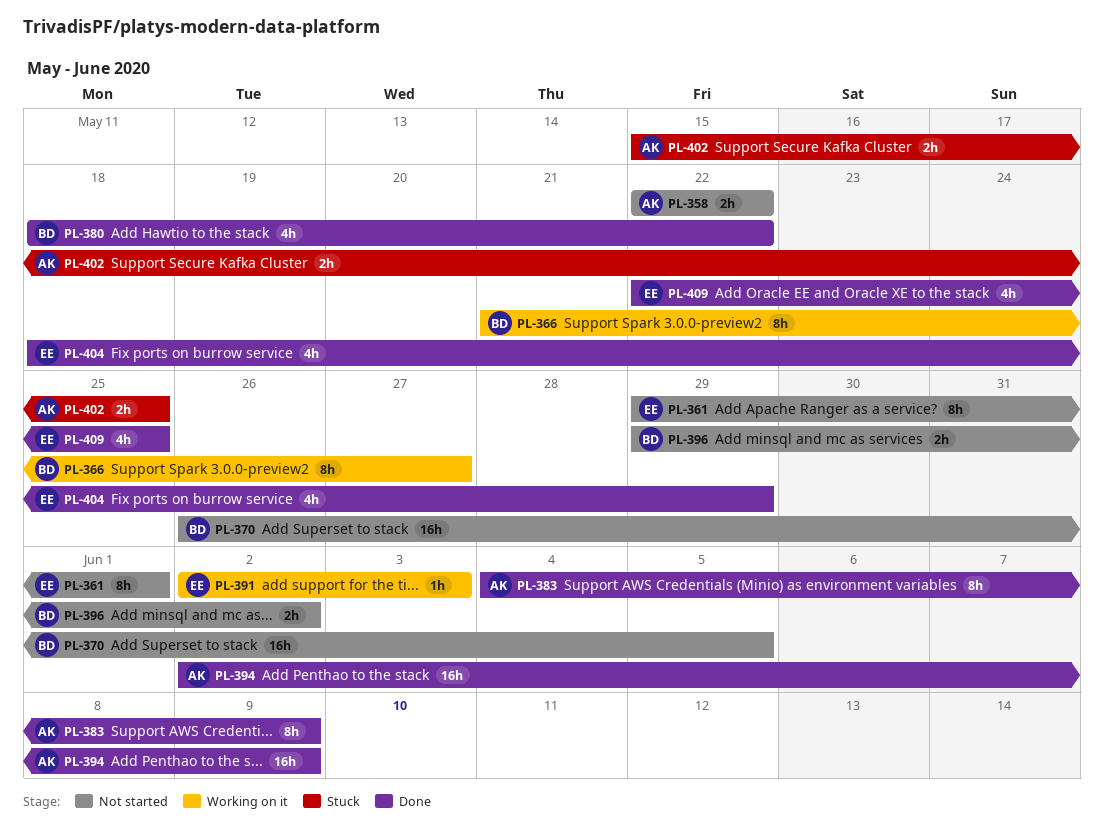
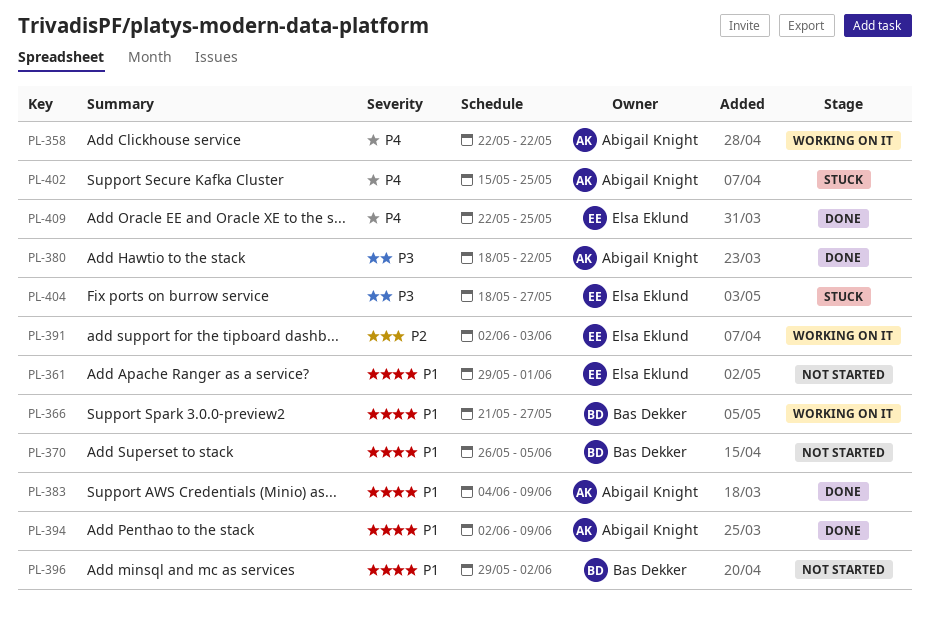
PL-358, status: Not started -> Working on it
PL-380, owner: Bas Dekker -> Abigail Knight
PL-404, status: Done -> Stuck
PL-404, due: May 29 -> May 27

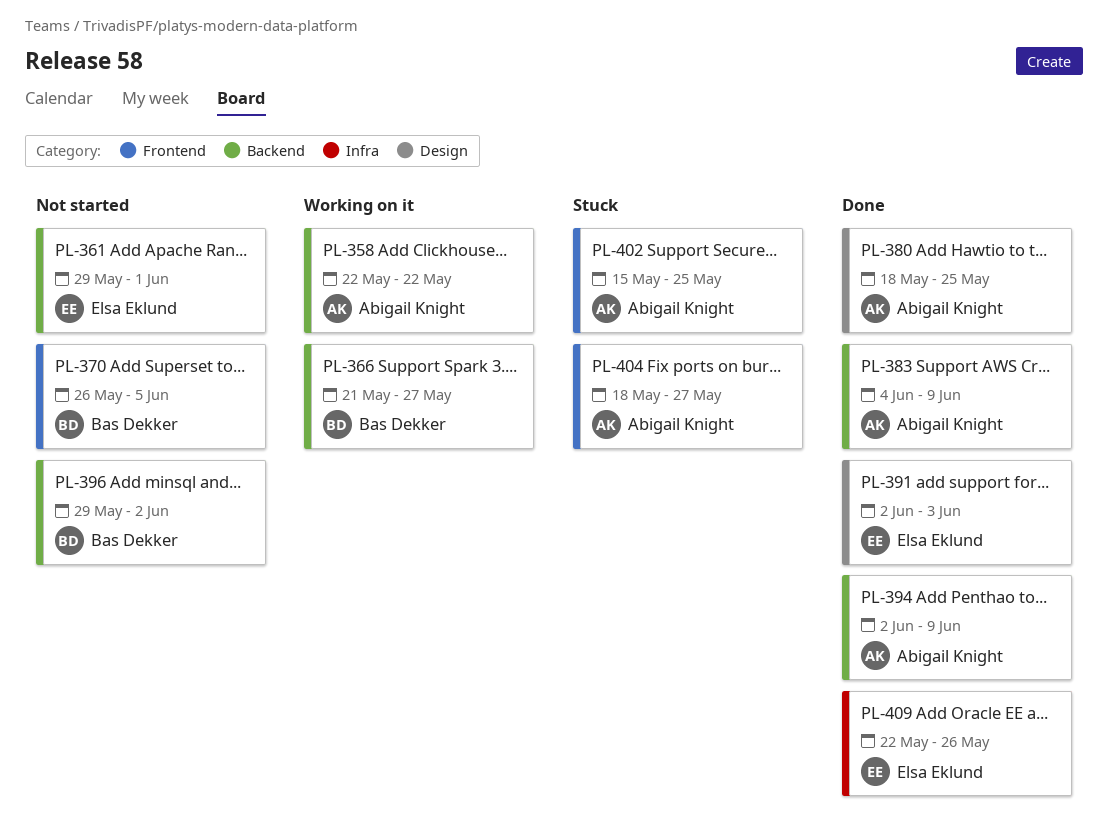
PL-380, due: May 22 -> May 25
PL-391, status: Working on it -> Done
PL-404, owner: Elsa Eklund -> Abigail Knight
PL-409, due: May 25 -> May 26

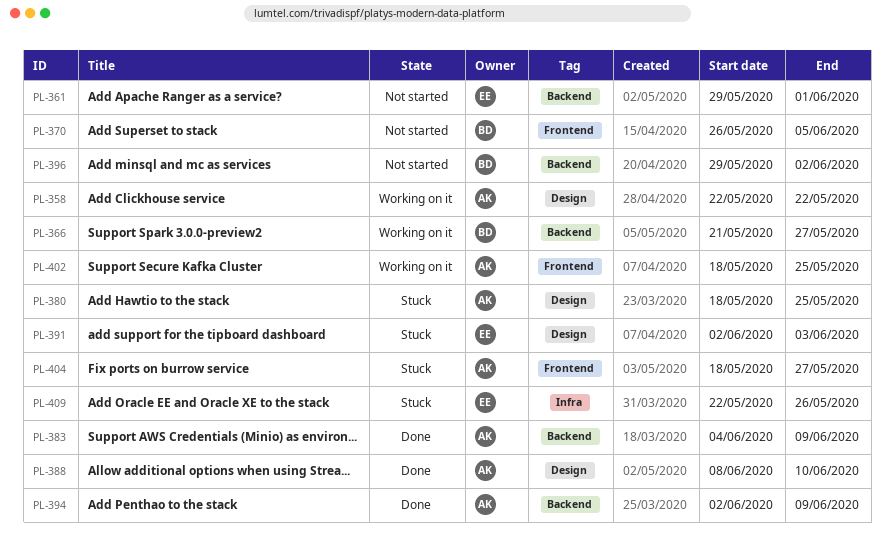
PL-358, label: Backend -> Design
PL-380, status: Done -> Stuck
PL-388: none -> present
PL-391, status: Done -> Stuck
PL-402, status: Stuck -> Working on it
PL-402, start: May 15 -> May 18
PL-409, status: Done -> Stuck

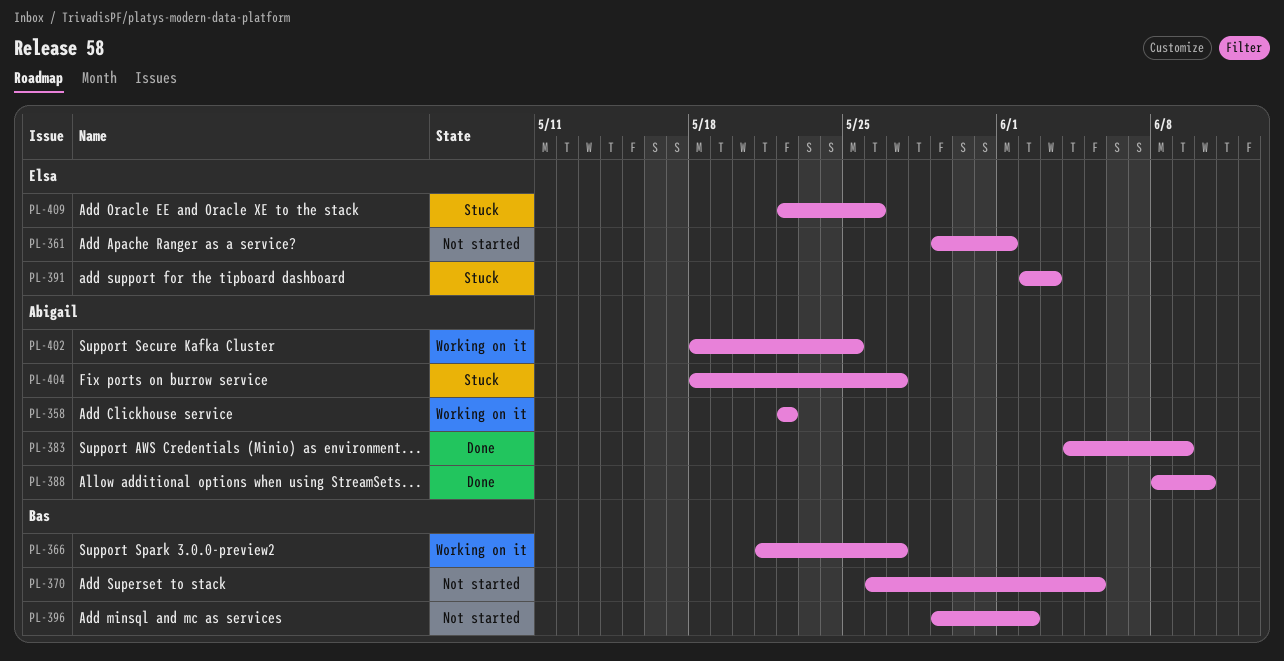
PL-380: present -> none
PL-394: present -> none

